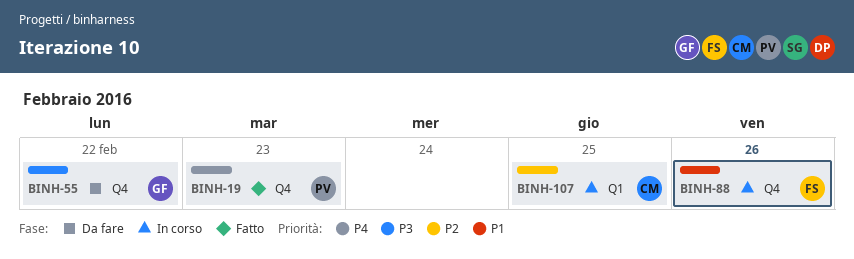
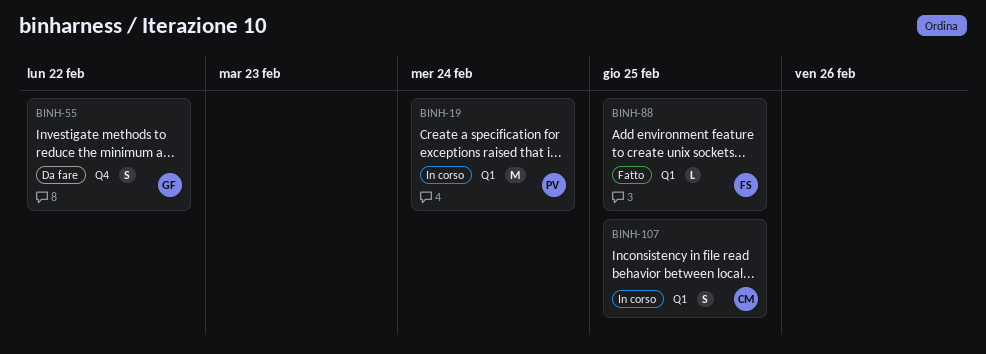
BINH-19, status: Fatto -> In corso
BINH-19, label: Q4 -> Q1
BINH-19, due: Feb 23 -> Feb 24
BINH-88, status: In corso -> Fatto
BINH-88, label: Q4 -> Q1
BINH-88, due: Feb 26 -> Feb 25

